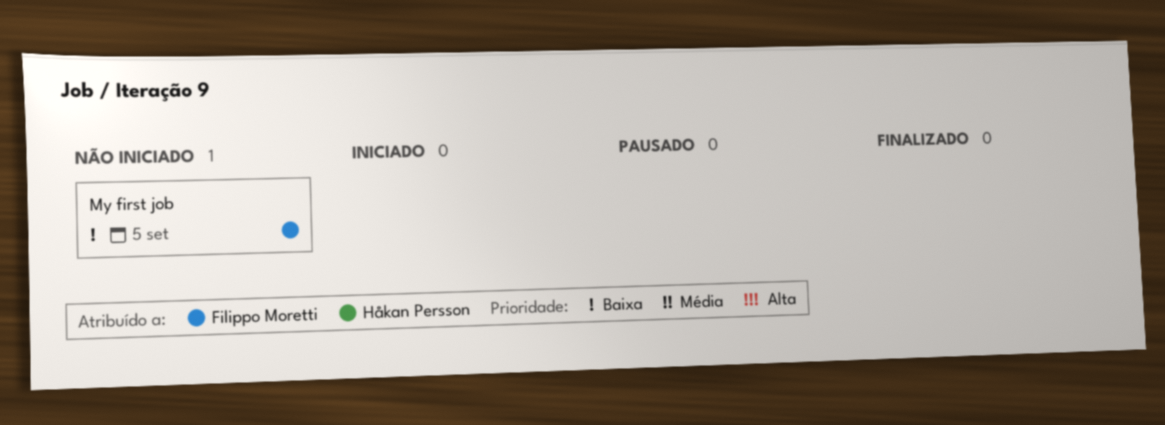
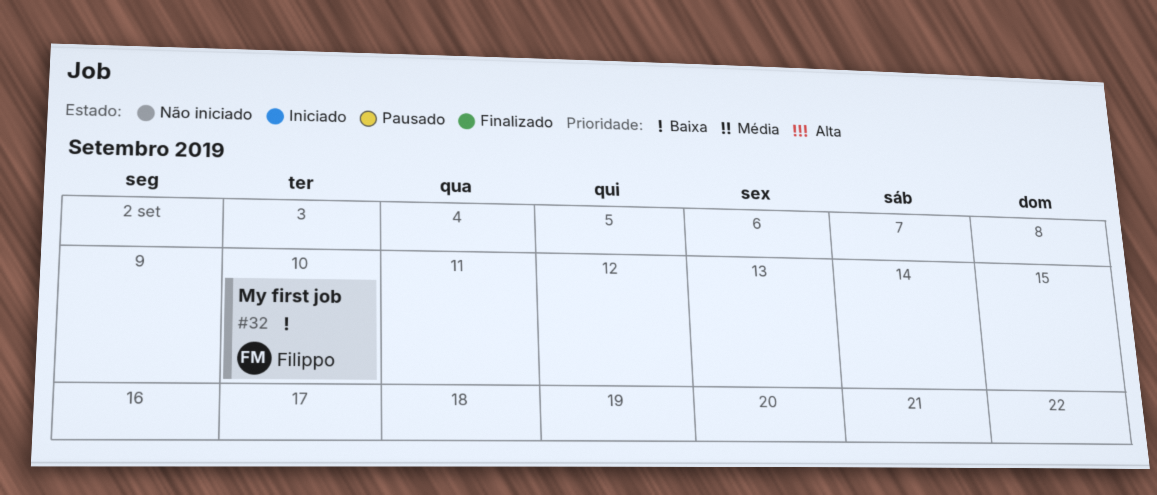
My first job, due: Sep 5 -> Sep 10

